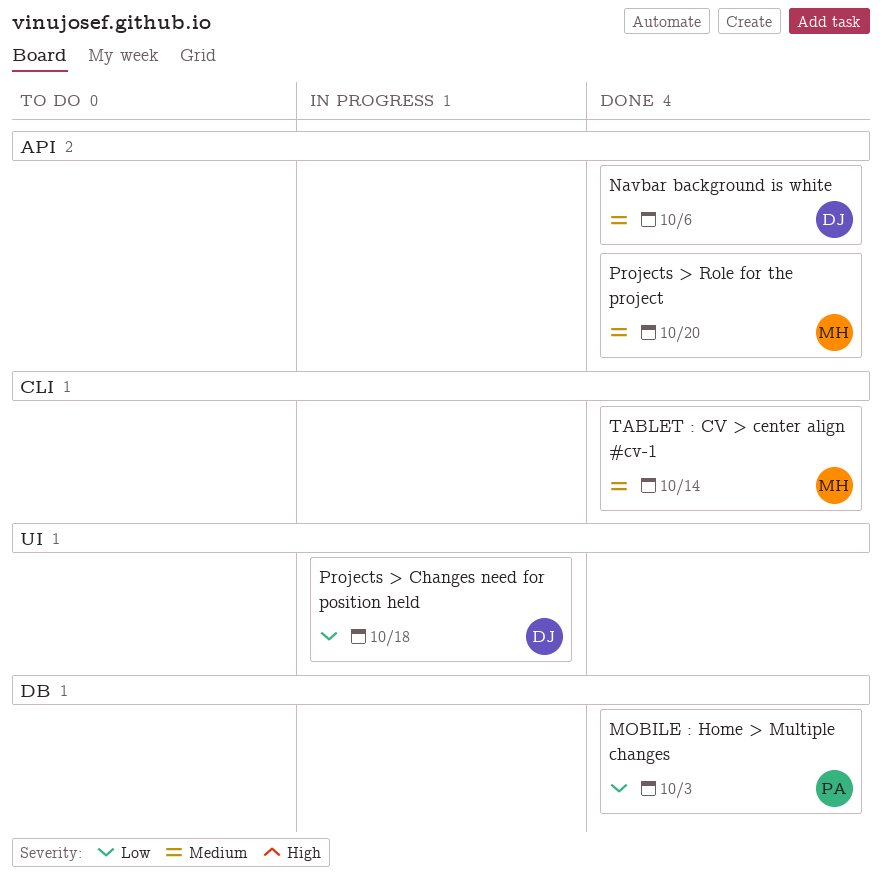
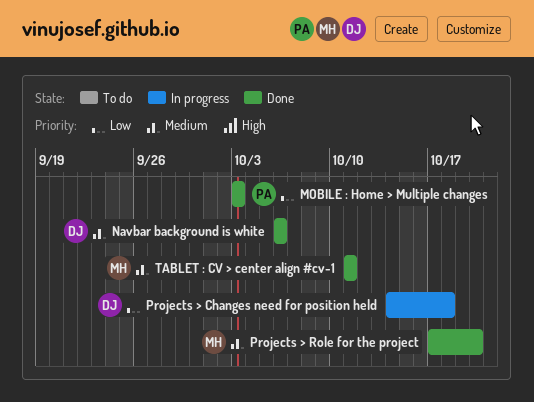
TABLET : CV > center align #cv-1, due: Oct 14 -> Oct 11

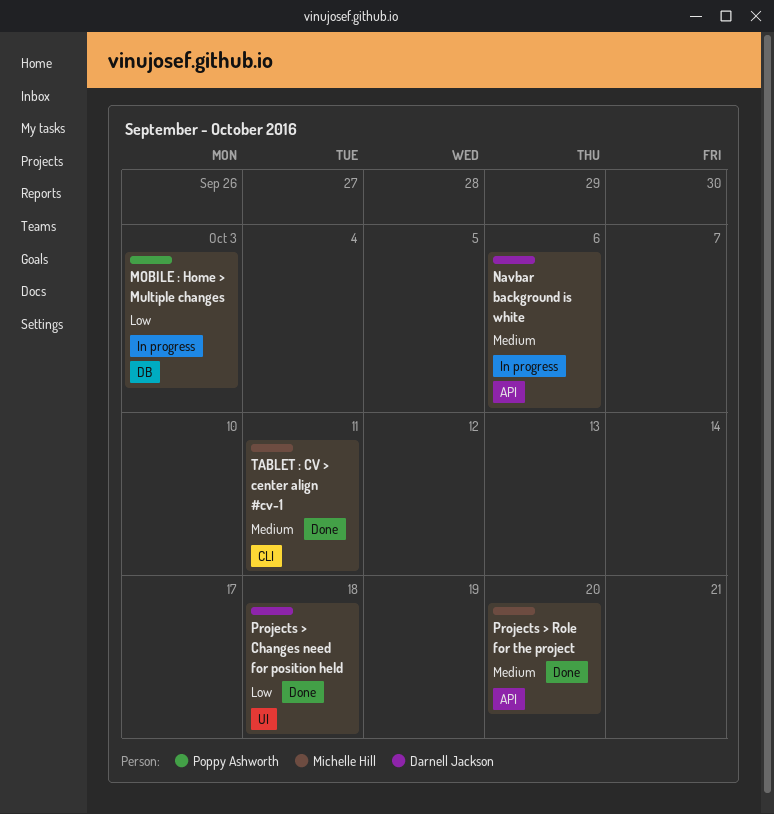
MOBILE : Home > Multiple changes, status: Done -> In progress
Navbar background is white, status: Done -> In progress
Projects > Changes need for position held, status: In progress -> Done

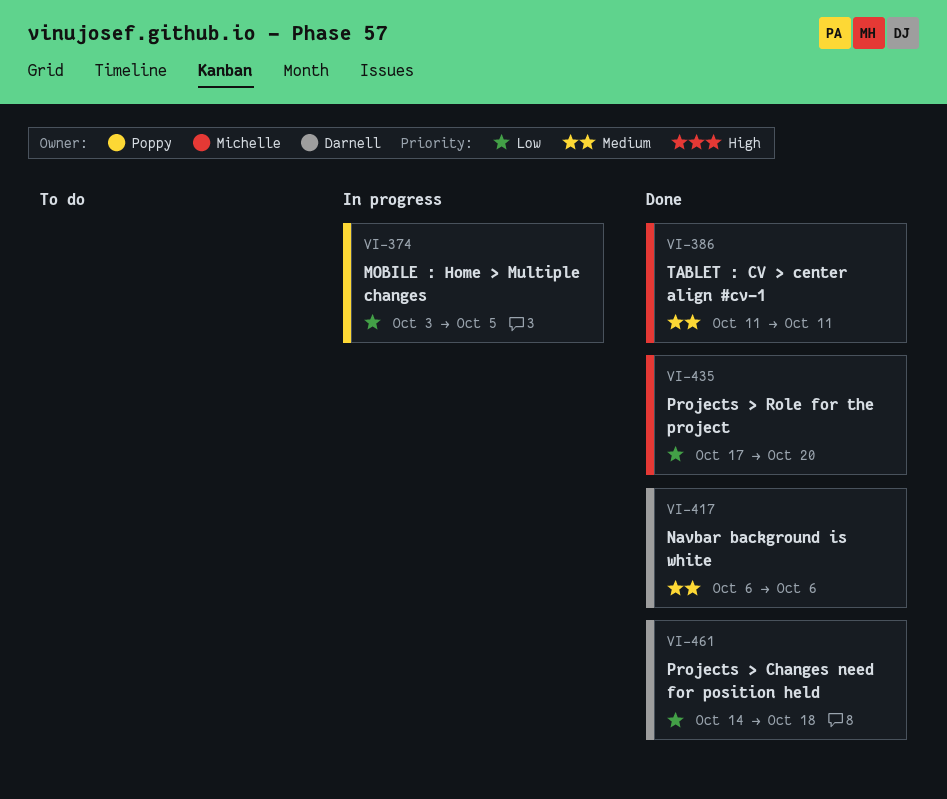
MOBILE : Home > Multiple changes, due: Oct 3 -> Oct 5
Navbar background is white, status: In progress -> Done
Projects > Role for the project, priority: Medium -> Low

